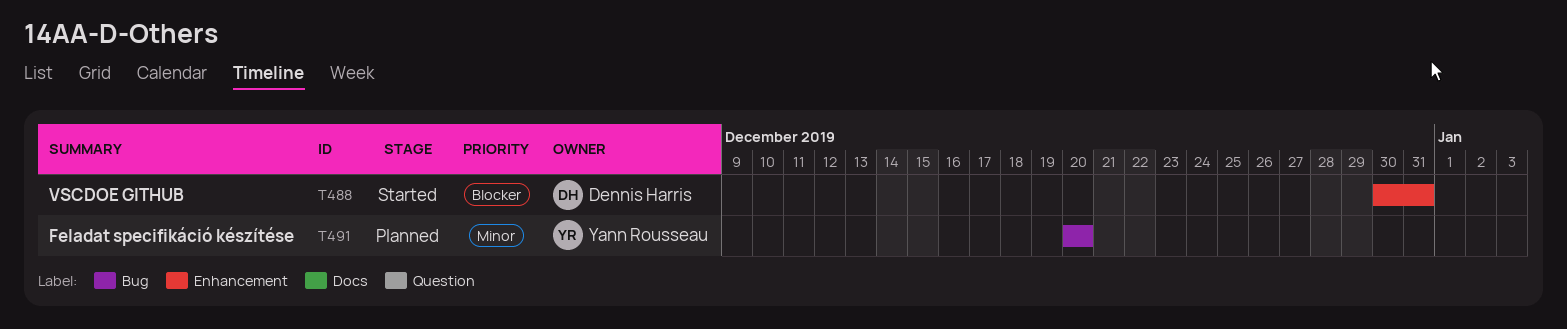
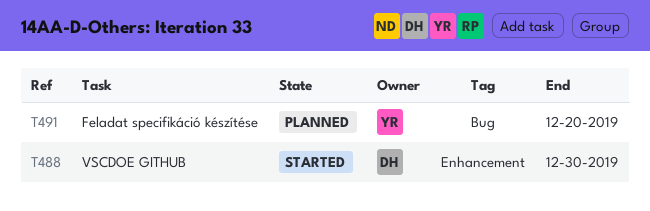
T488, due: Dec 31 -> Dec 30

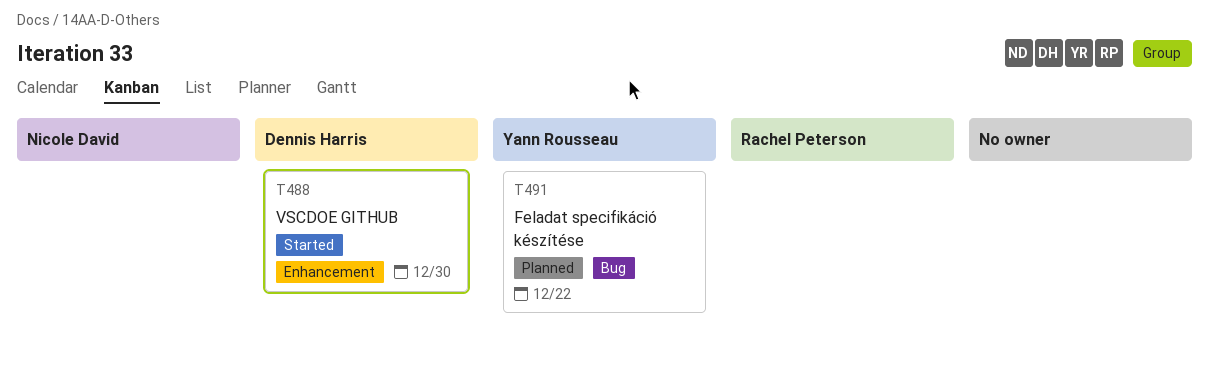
T491, due: Dec 20 -> Dec 22

